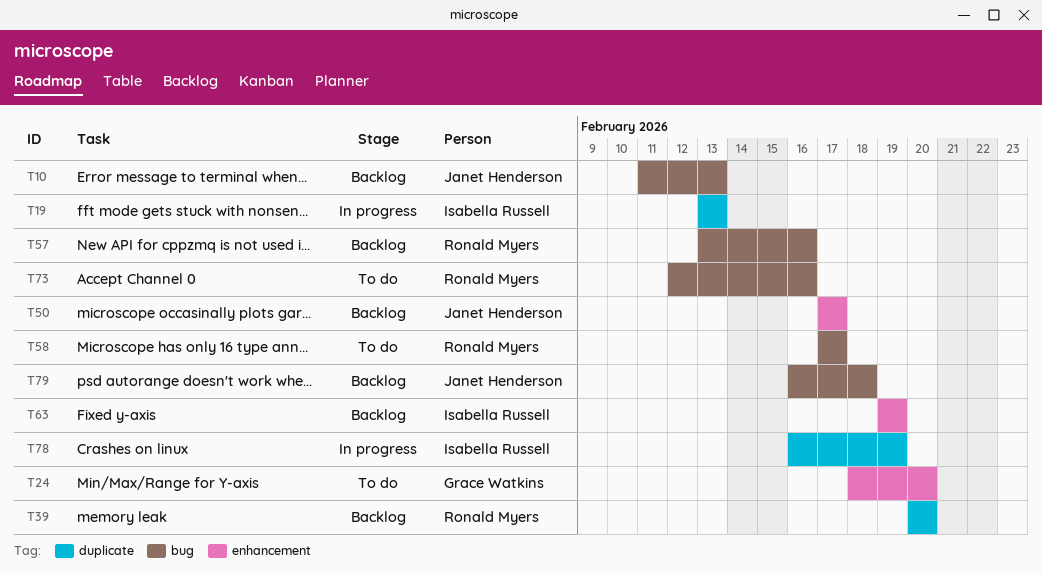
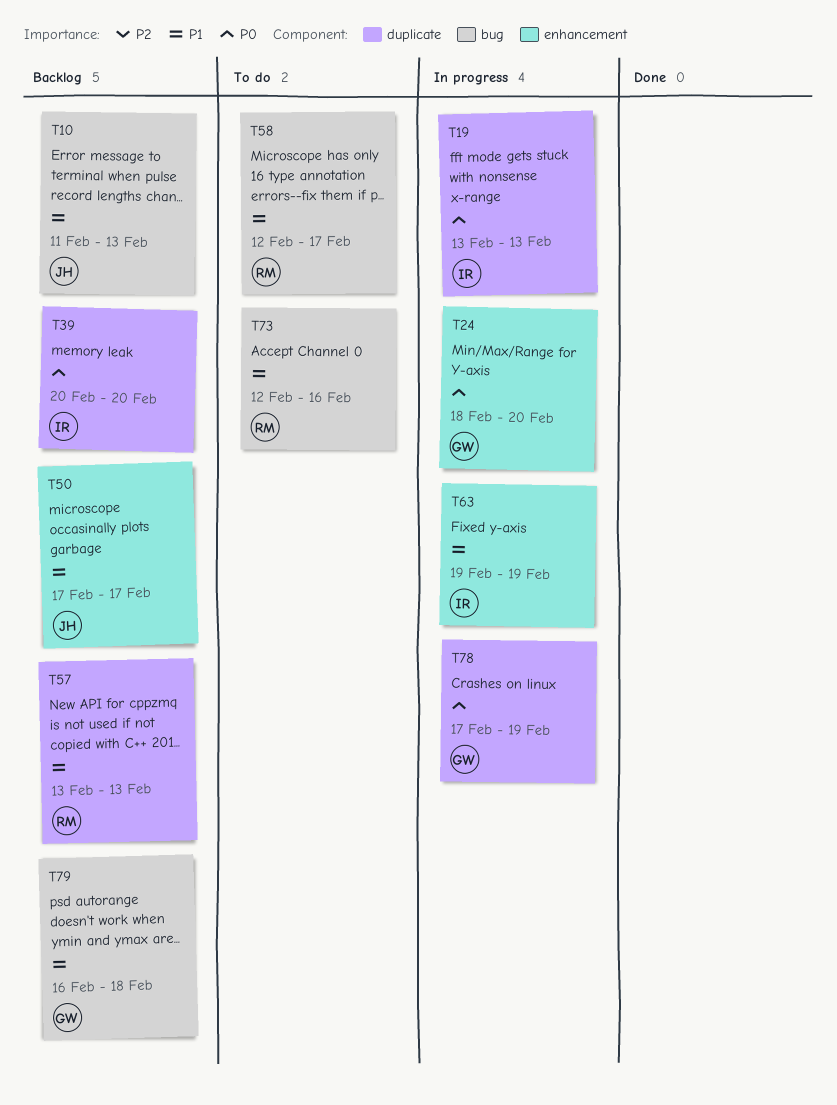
T24, status: To do -> In progress
T39, owner: Ronald Myers -> Isabella Russell
T57, label: bug -> duplicate
T57, due: Feb 16 -> Feb 13
T58, start: Feb 17 -> Feb 12
T63, status: Backlog -> In progress
T78, owner: Isabella Russell -> Grace Watkins
T78, start: Feb 16 -> Feb 17
T79, owner: Janet Henderson -> Grace Watkins

